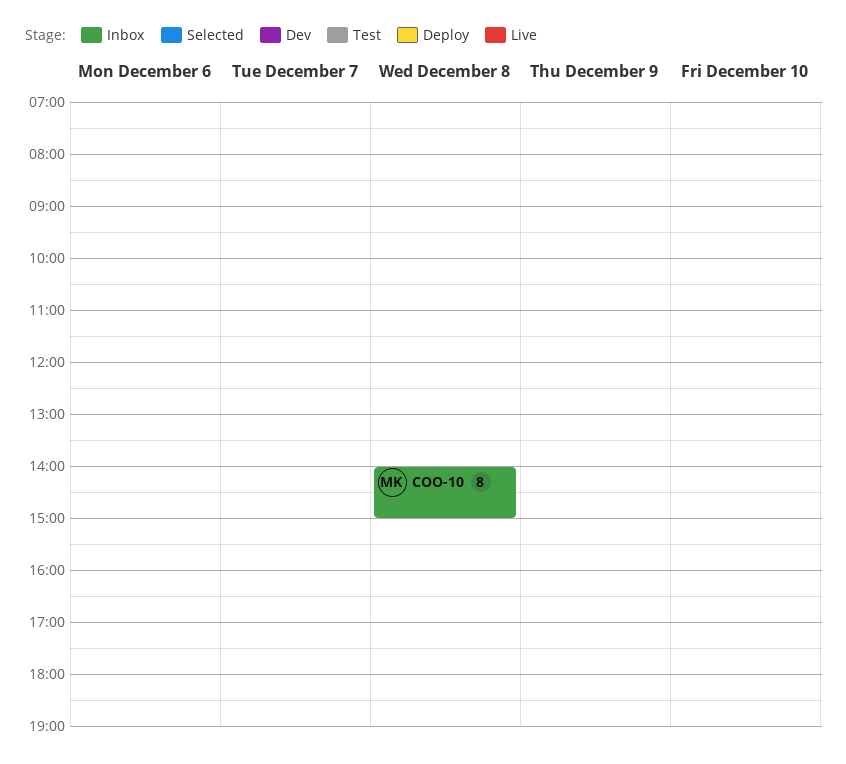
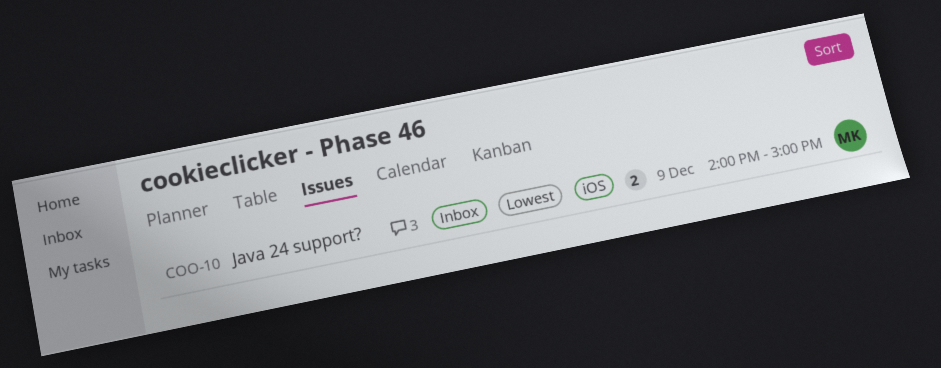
COO-10, estimate: 8 -> 2
COO-10, day: Dec 8 -> Dec 9

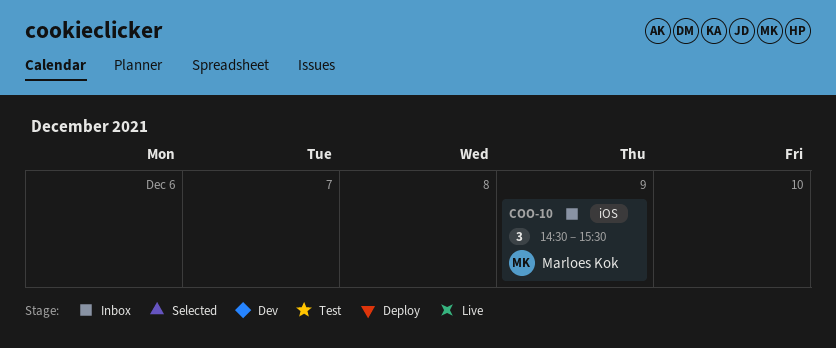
COO-10, estimate: 2 -> 3
COO-10, begins: 14:00 -> 14:30
COO-10, ends: 15:00 -> 15:30

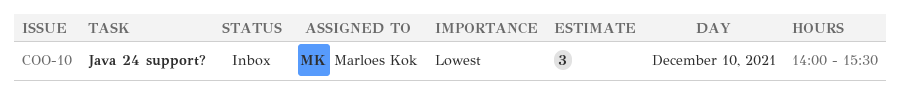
COO-10, day: Dec 9 -> Dec 10
COO-10, begins: 14:30 -> 14:00

